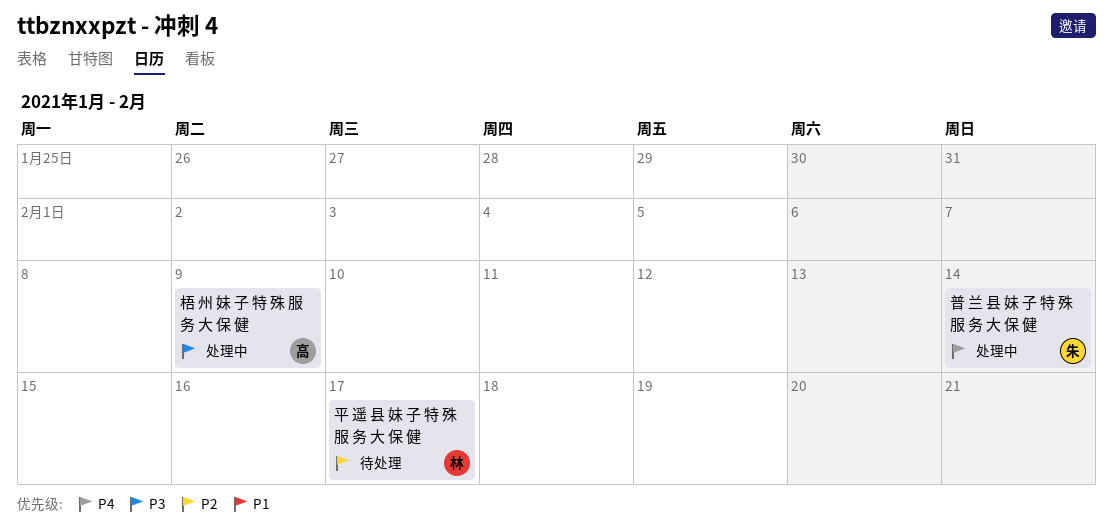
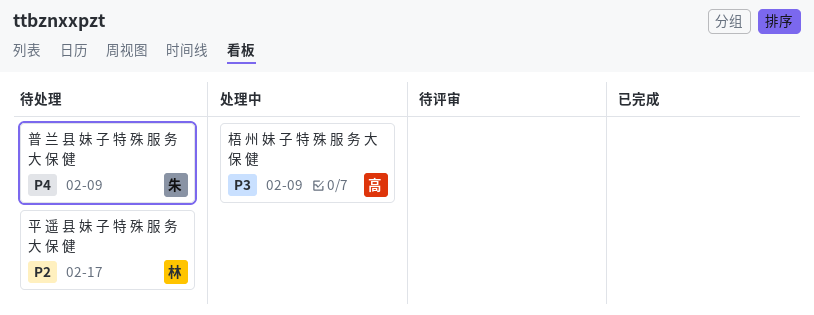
普 兰 县 妹 子 特 殊 服 务 大 保 健, status: 处理中 -> 待处理
普 兰 县 妹 子 特 殊 服 务 大 保 健, due: Feb 14 -> Feb 9

